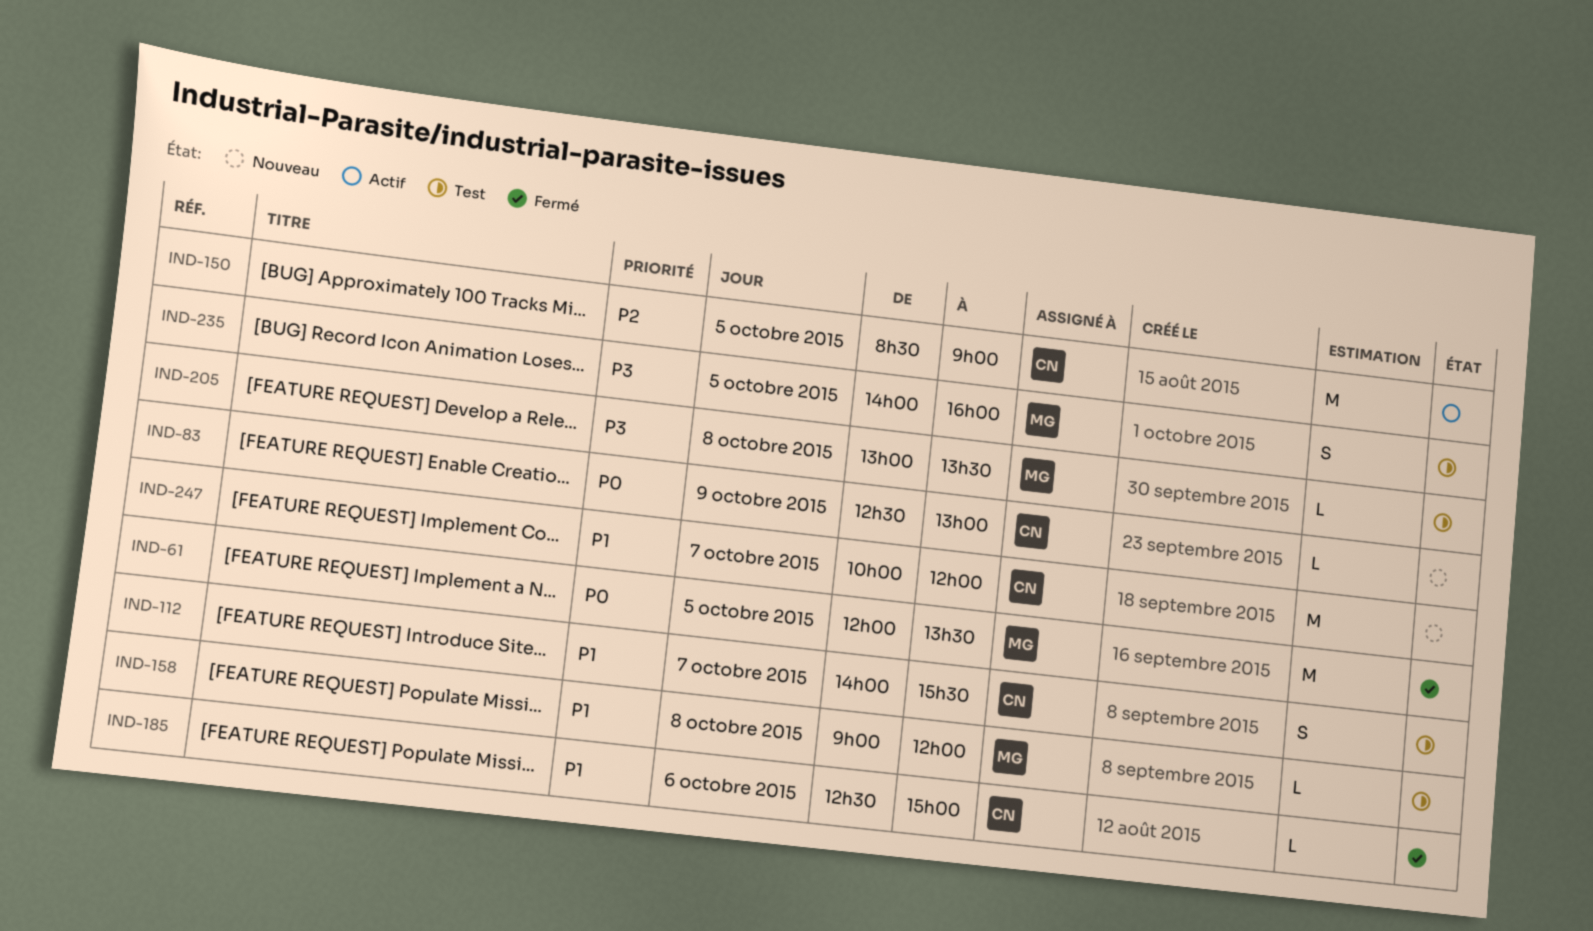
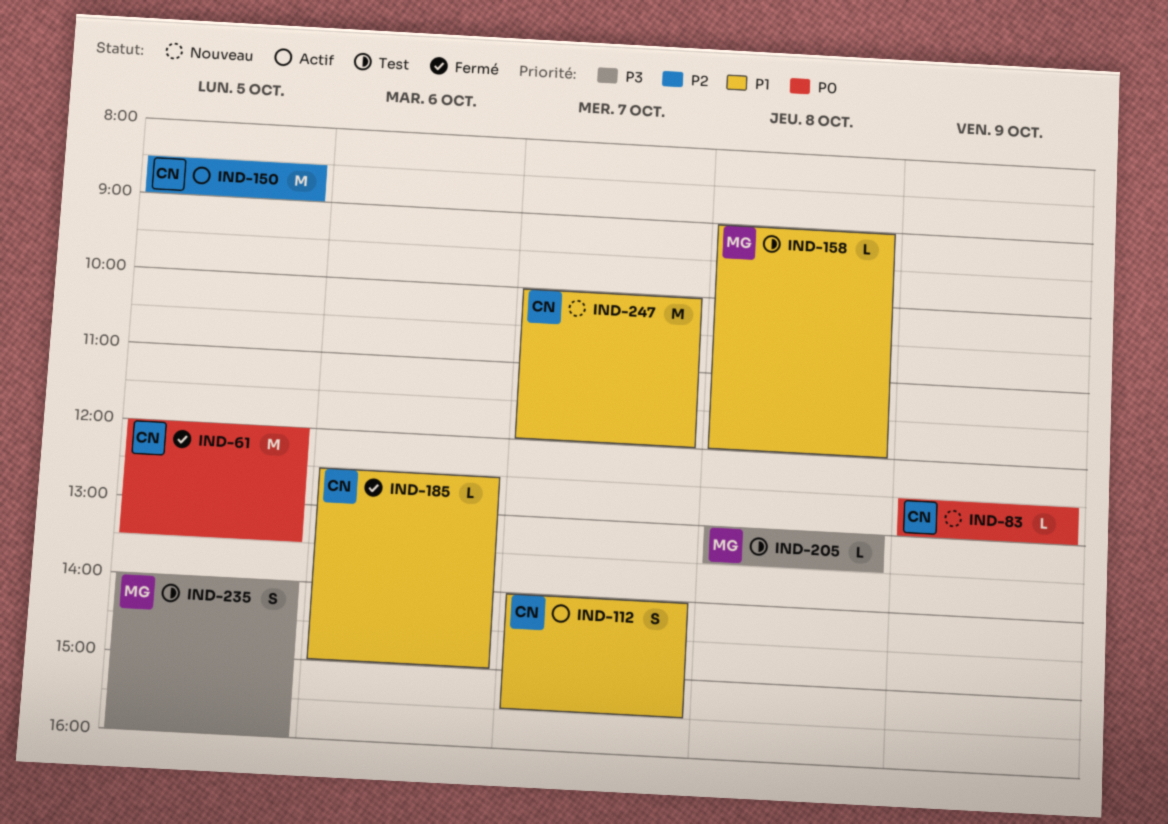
IND-61, owner: MG -> CN
IND-112, status: Test -> Actif

